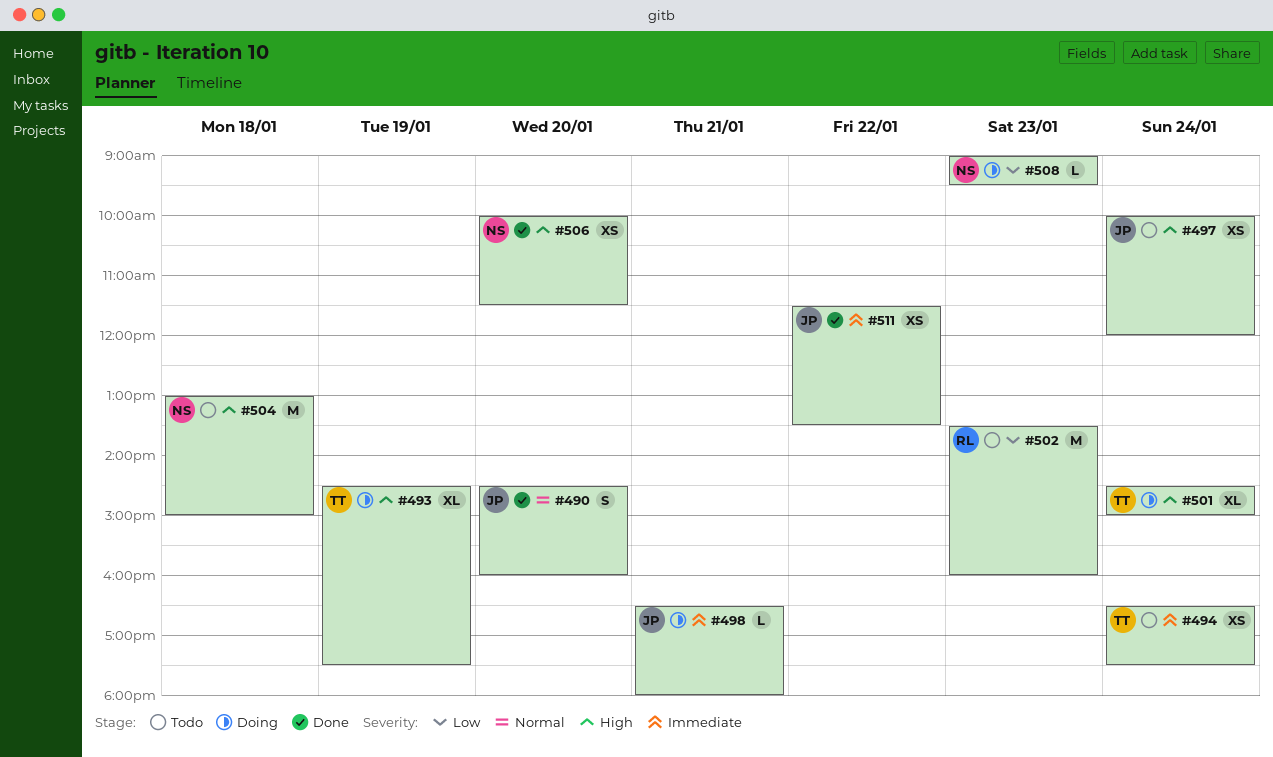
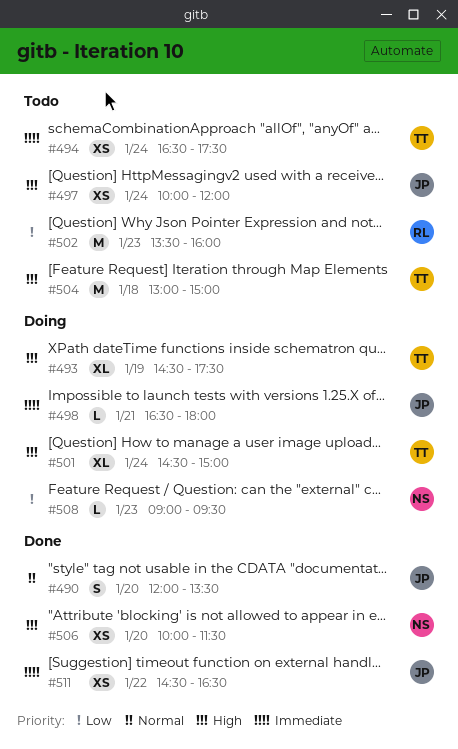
#490, begins: 14:30 -> 12:00
#490, ends: 16:00 -> 13:30
#504, owner: NS -> TT
#511, begins: 11:30 -> 14:30
#511, ends: 13:30 -> 16:30

